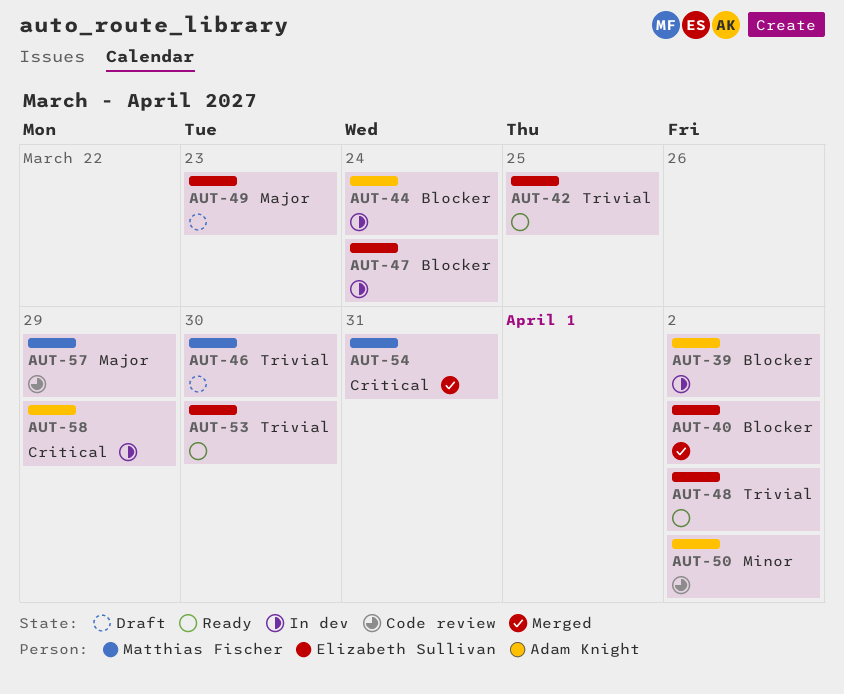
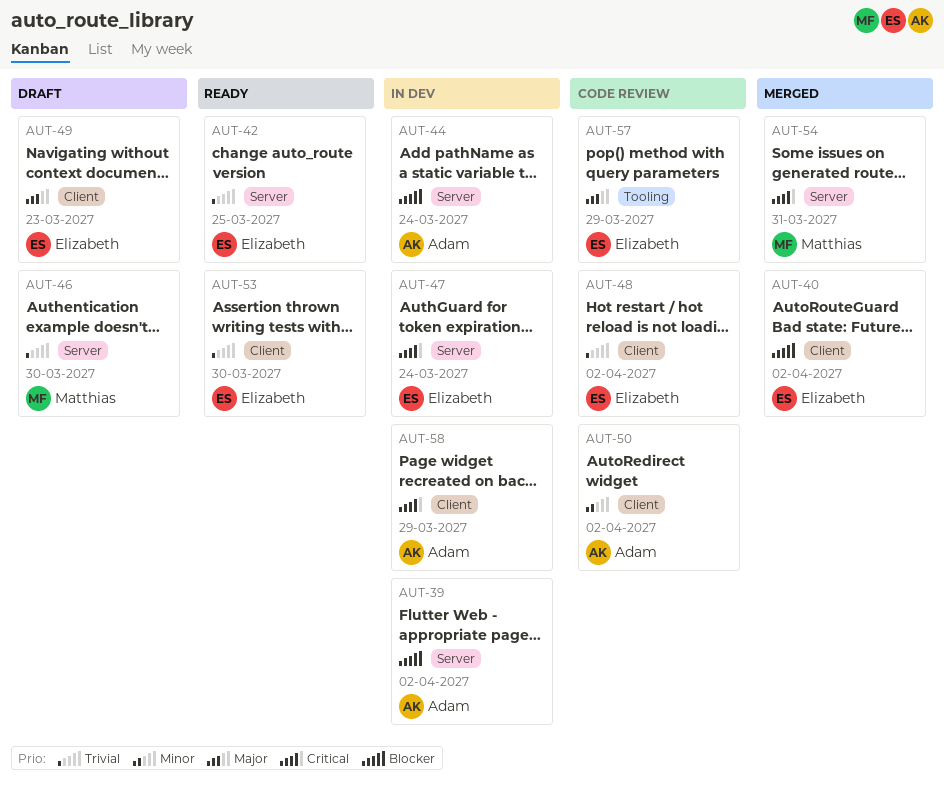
AUT-47, priority: Blocker -> Critical
AUT-48, status: Ready -> Code review
AUT-57, owner: Matthias Fischer -> Elizabeth Sullivan

